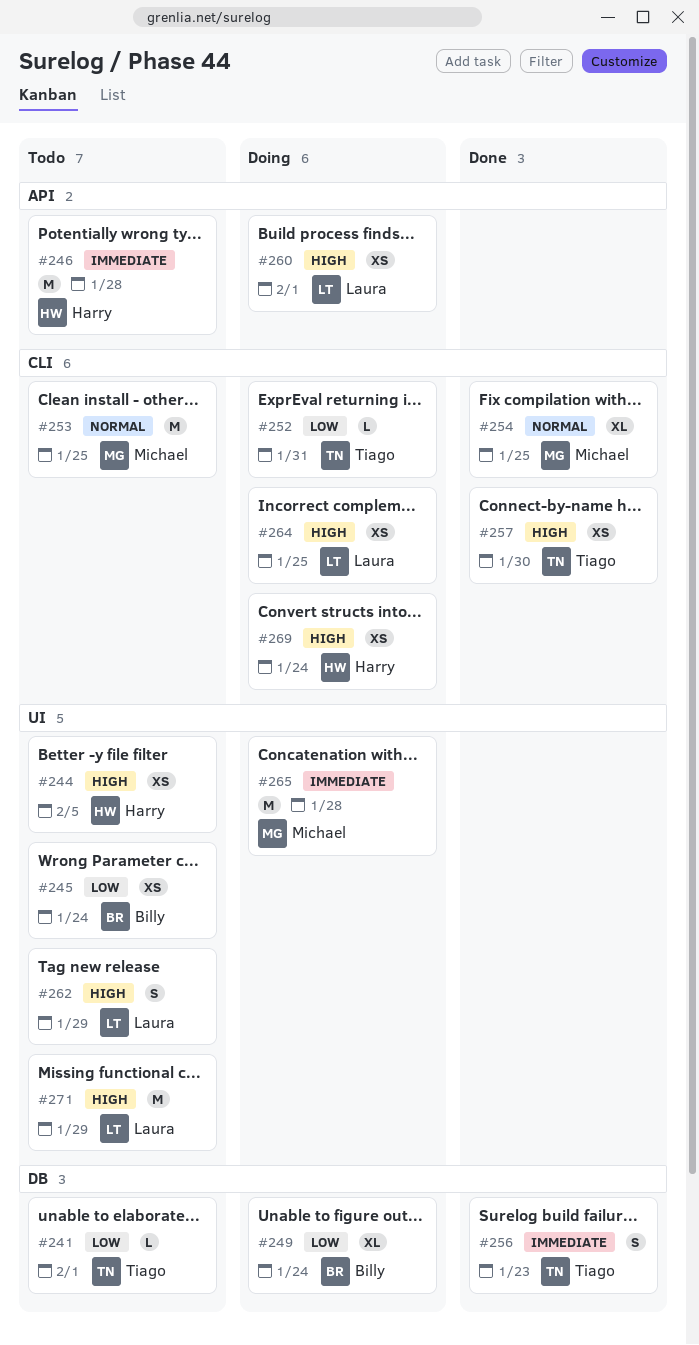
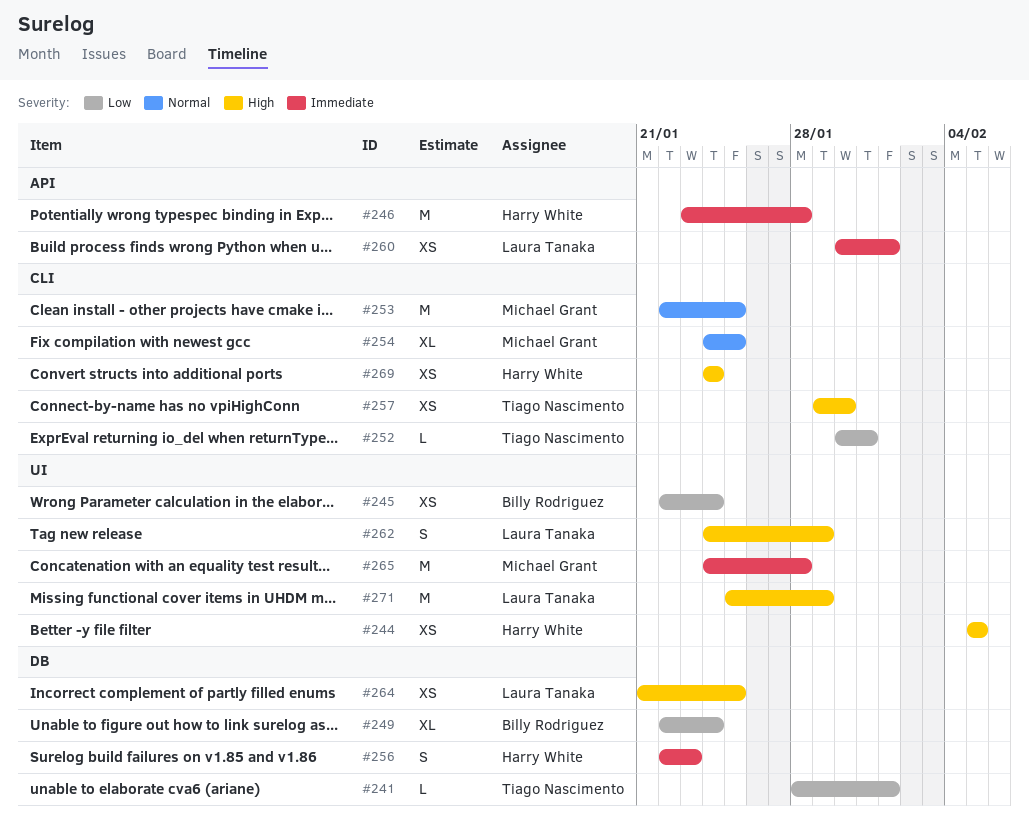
#256, owner: Tiago Nascimento -> Harry White
#260, priority: High -> Immediate
#264, label: CLI -> DB

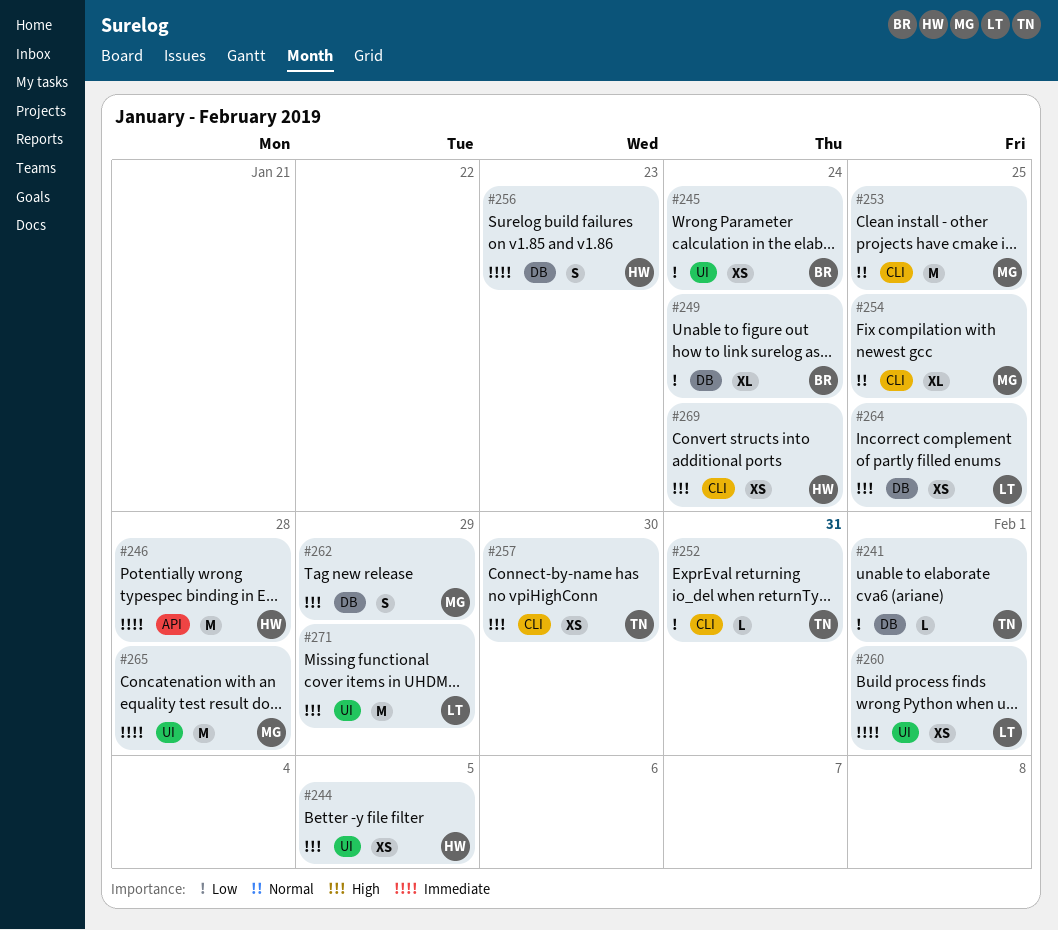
#260, label: API -> UI
#262, owner: Laura Tanaka -> Michael Grant
#262, label: UI -> DB

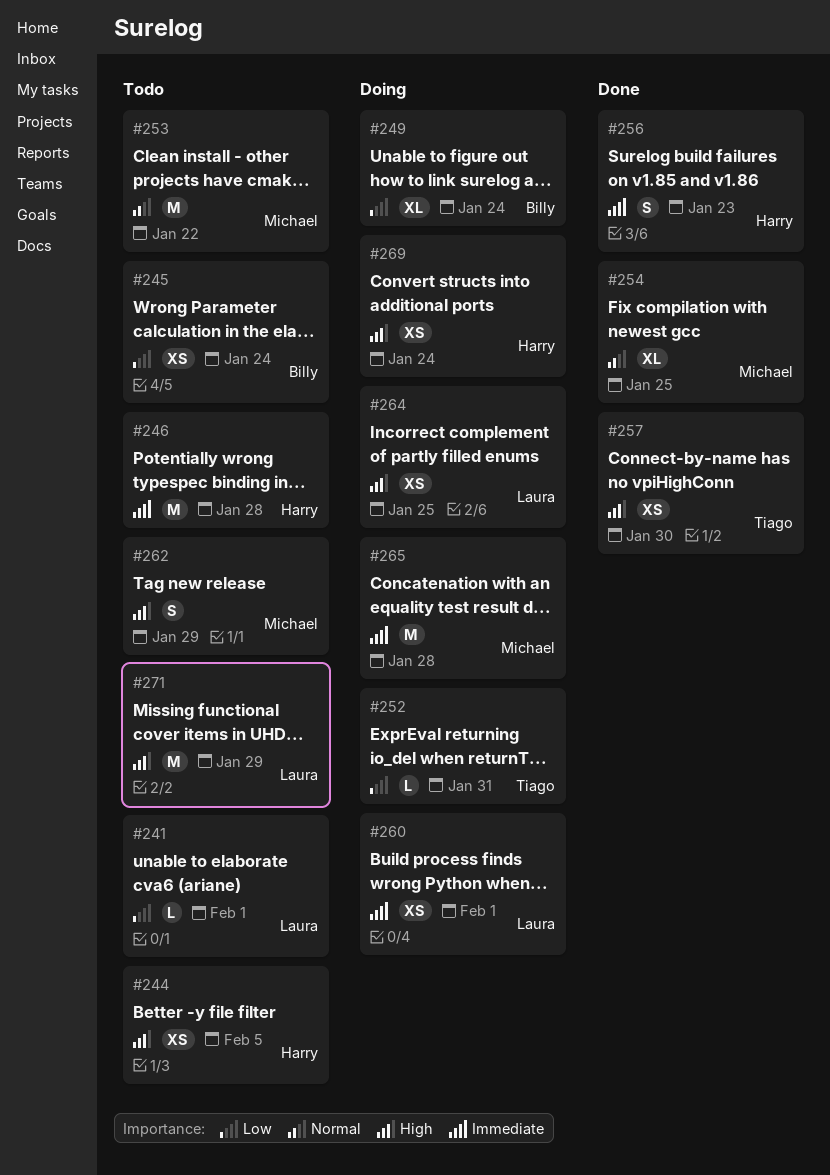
#241, owner: Tiago -> Laura
#253, due: Jan 25 -> Jan 22

